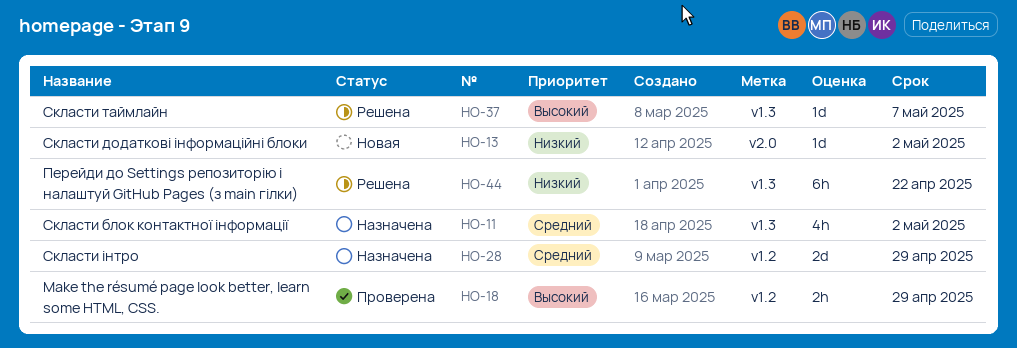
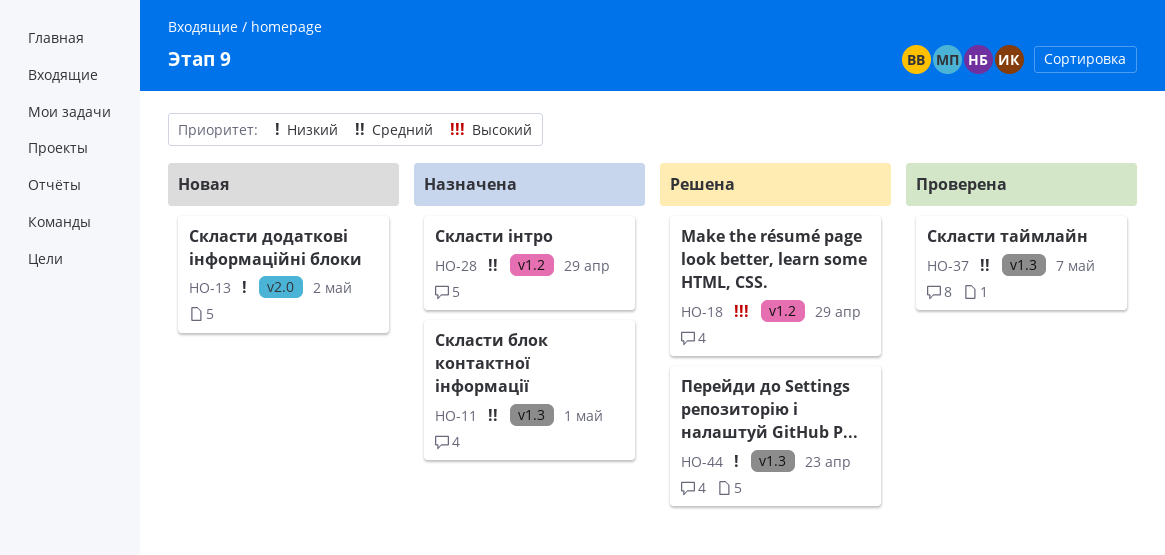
HO-11, due: May 2 -> May 1
HO-18, status: Проверена -> Решена
HO-37, status: Решена -> Проверена
HO-37, priority: Высокий -> Средний
HO-44, due: Apr 22 -> Apr 23

